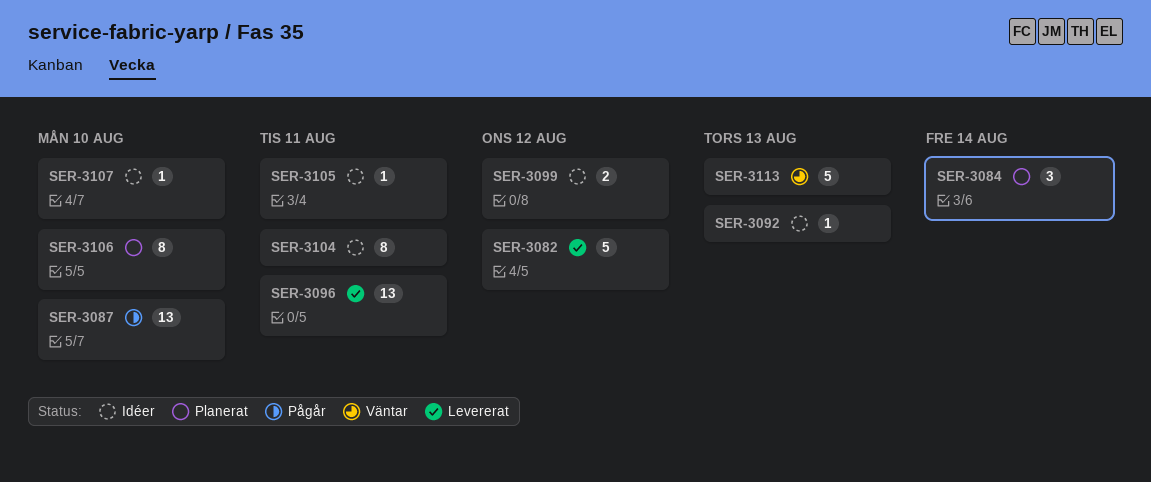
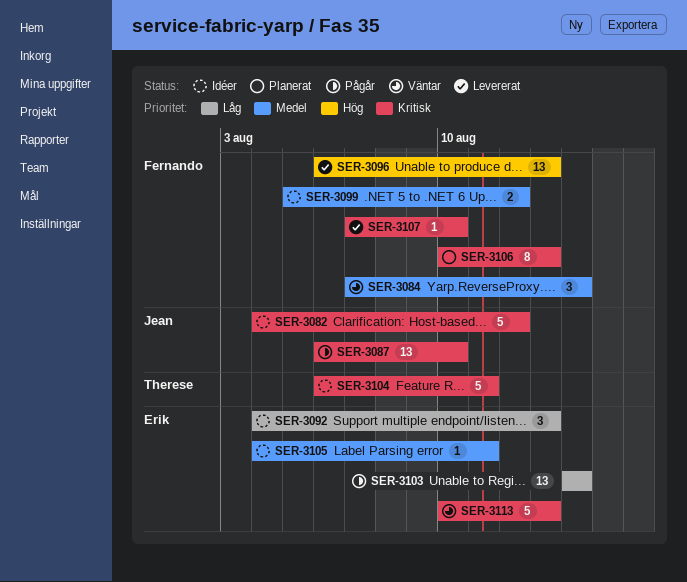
SER-3082, status: Levererat -> Idéer
SER-3084, status: Planerat -> Väntar
SER-3092, estimate: 1 -> 3
SER-3096, due: Aug 11 -> Aug 13
SER-3103: none -> present
SER-3104, estimate: 8 -> 5
SER-3106, due: Aug 10 -> Aug 13
SER-3107, status: Idéer -> Levererat

